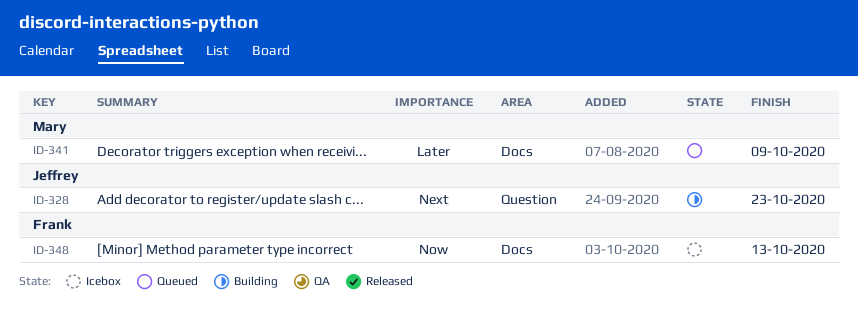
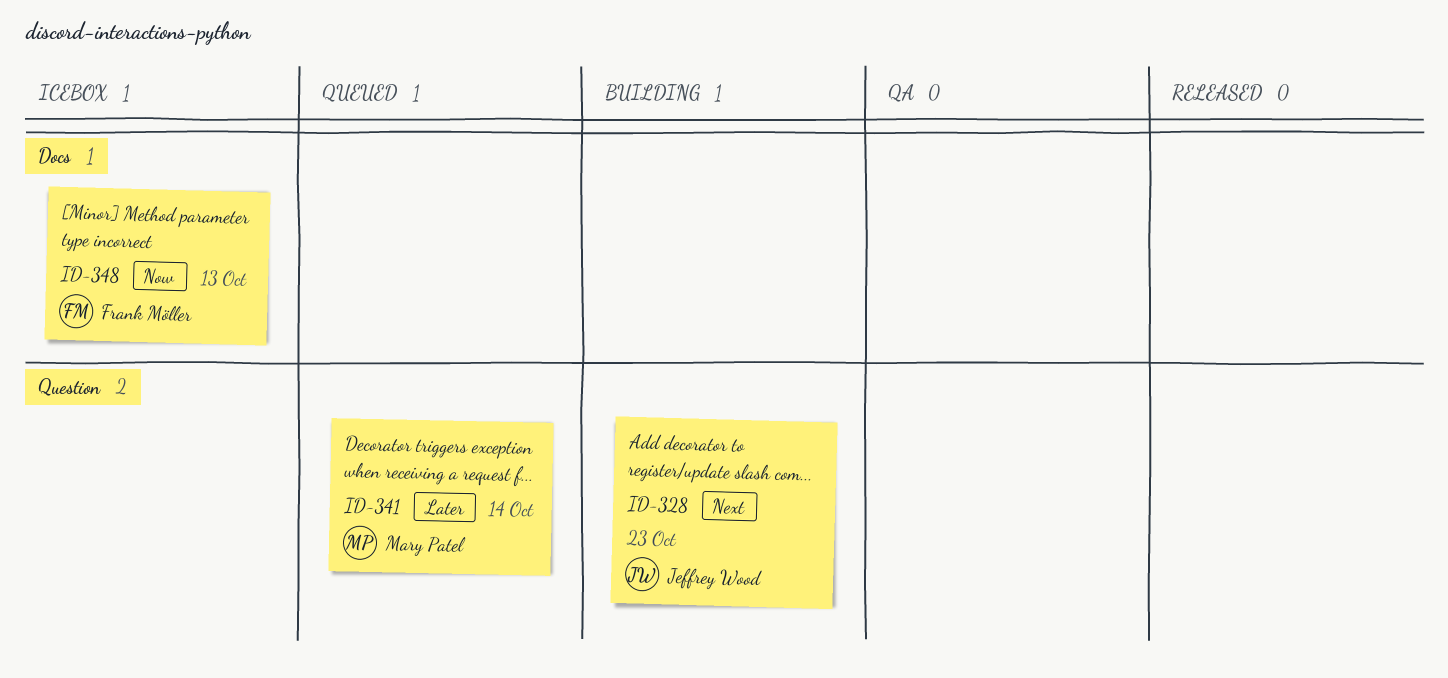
ID-341, label: Docs -> Question
ID-341, due: Oct 9 -> Oct 14

